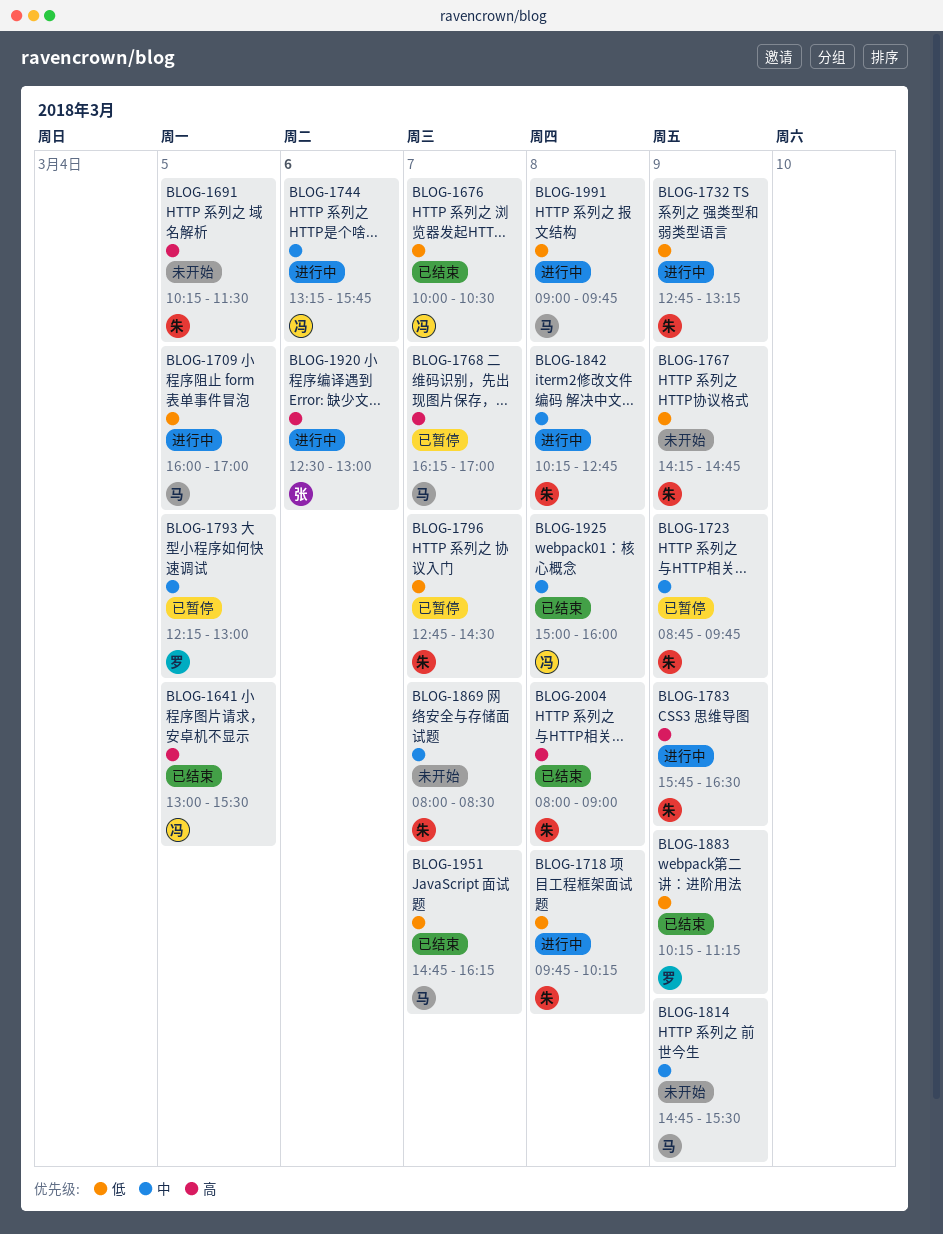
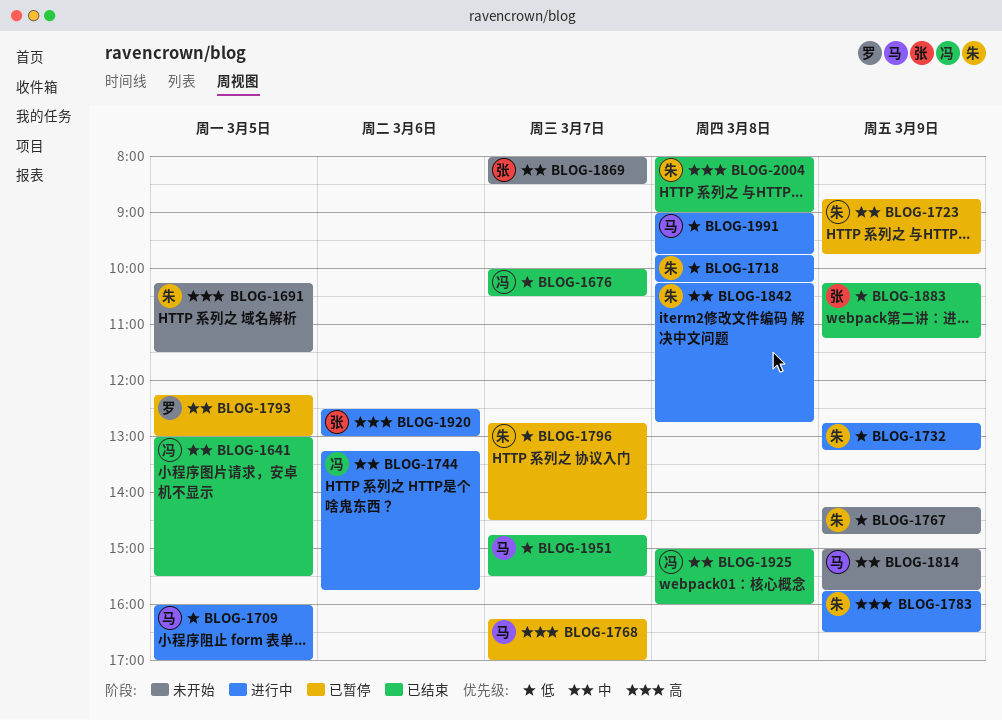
BLOG-1641, priority: 高 -> 中
BLOG-1814, begins: 14:45 -> 15:00
BLOG-1814, ends: 15:30 -> 15:45
BLOG-1869, owner: 朱 -> 张
BLOG-1883, owner: 罗 -> 张
BLOG-1951, ends: 16:15 -> 15:30

